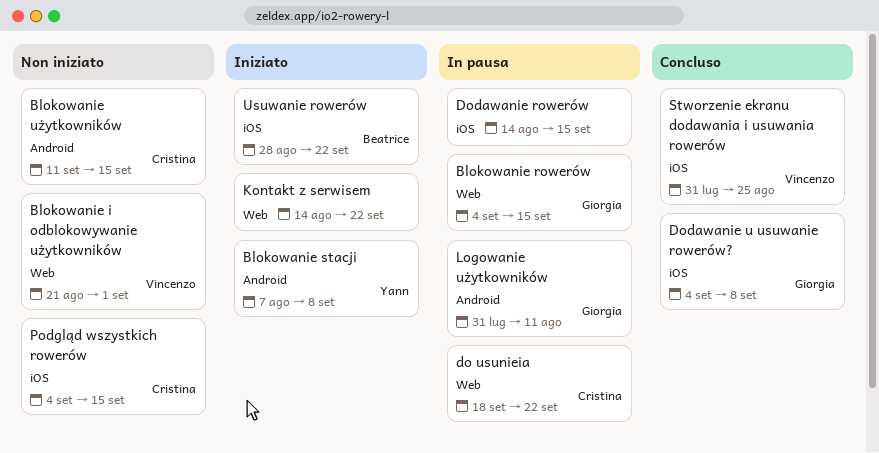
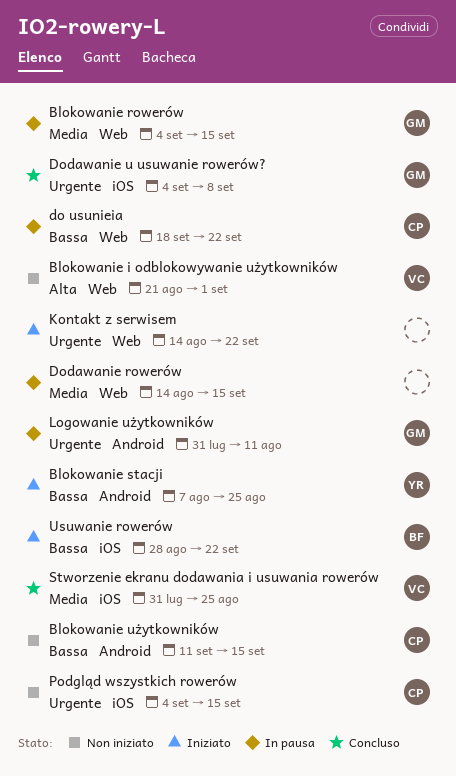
Blokowanie stacji, due: Sep 8 -> Aug 25
Dodawanie rowerów, label: iOS -> Web

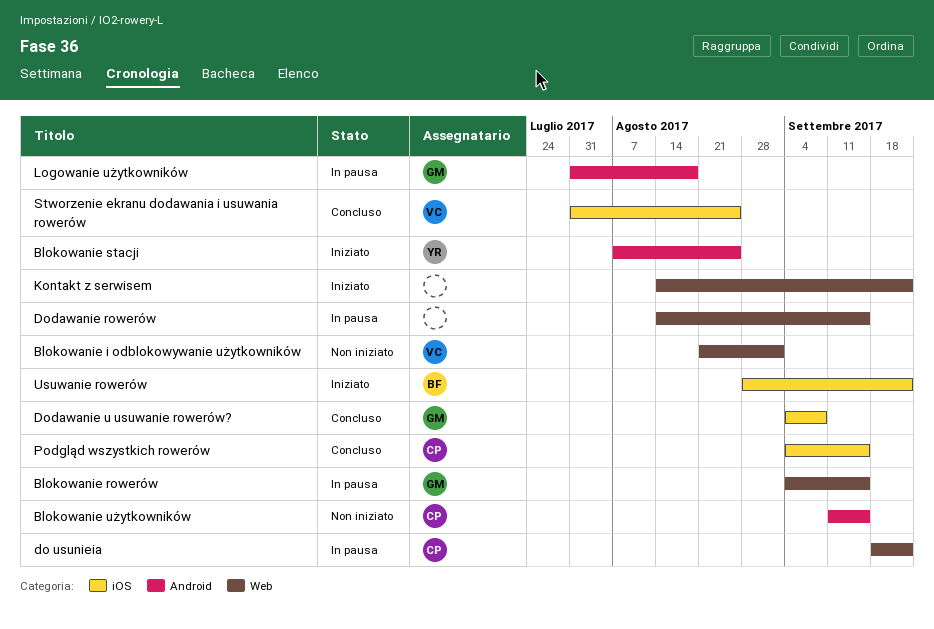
Logowanie użytkowników, due: Aug 11 -> Aug 18
Podgląd wszystkich rowerów, status: Non iniziato -> Concluso

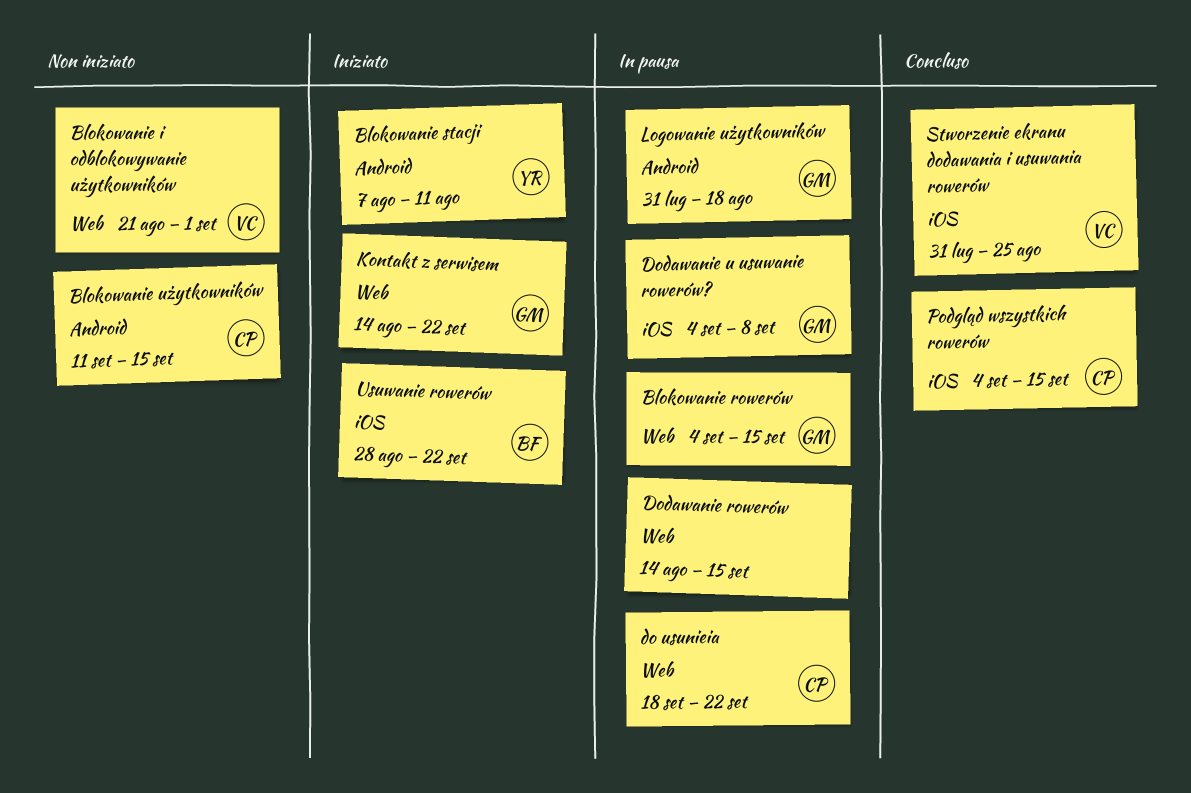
Blokowanie stacji, due: Aug 25 -> Aug 11
Dodawanie u usuwanie rowerów?, status: Concluso -> In pausa
Kontakt z serwisem, owner: none -> GM

